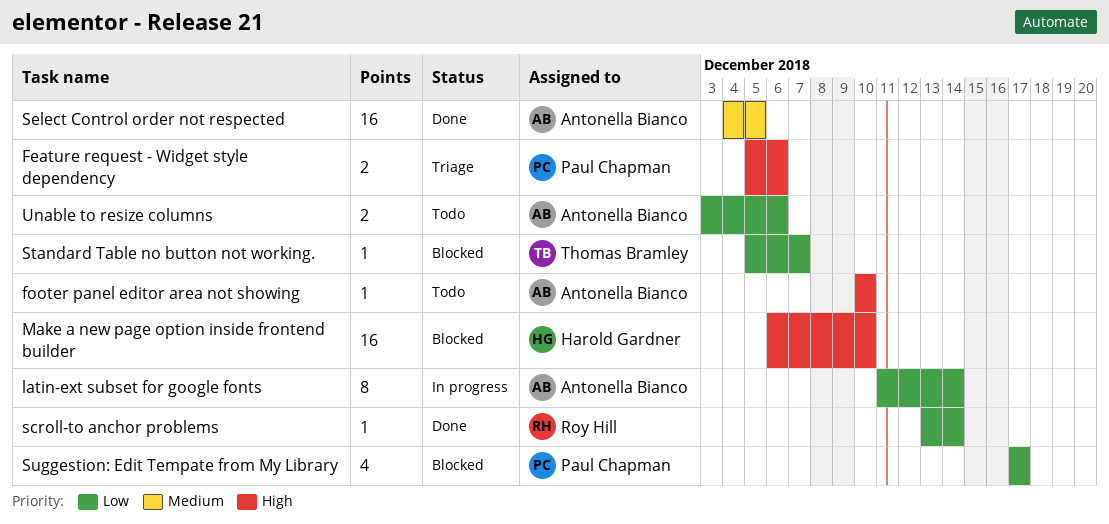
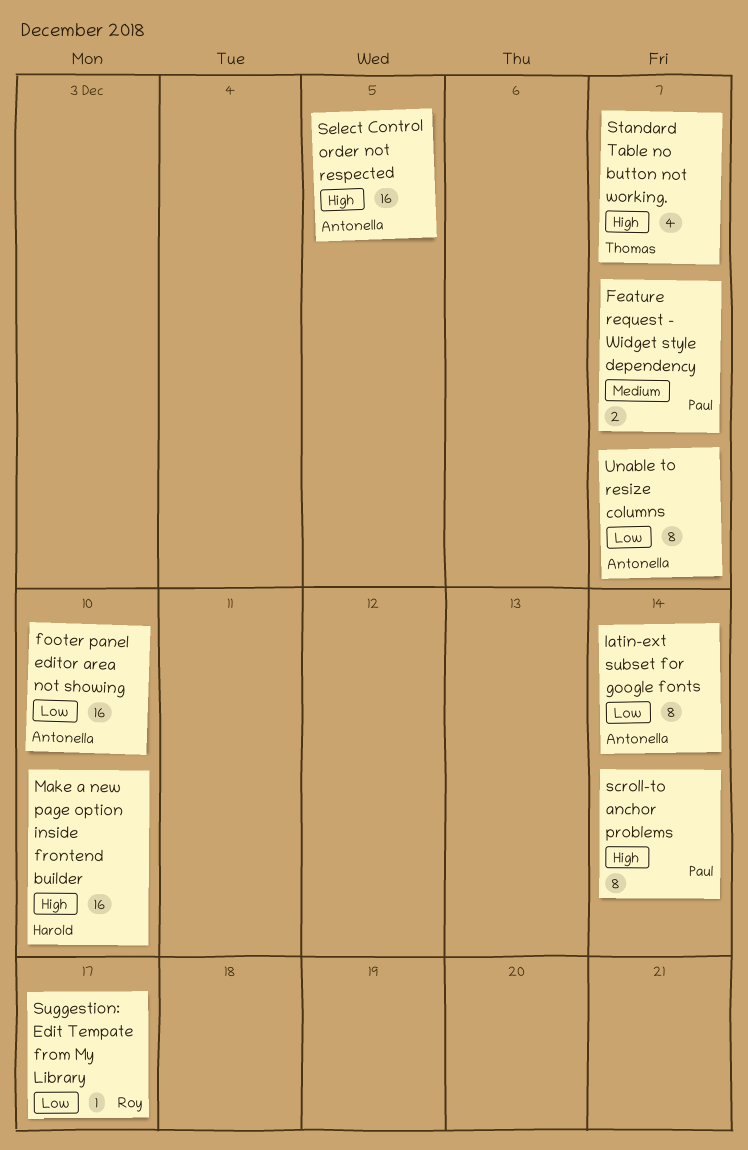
Feature request - Widget style dependency, priority: High -> Medium
Feature request - Widget style dependency, due: Dec 6 -> Dec 7
footer panel editor area not showing, priority: High -> Low
footer panel editor area not showing, estimate: 1 -> 16
scroll-to anchor problems, owner: Roy Hill -> Paul Chapman
scroll-to anchor problems, priority: Low -> High
scroll-to anchor problems, estimate: 1 -> 8
Select Control order not respected, priority: Medium -> High
Standard Table no button not working., priority: Low -> High
Standard Table no button not working., estimate: 1 -> 4
Suggestion: Edit Tempate from My Library, owner: Paul Chapman -> Roy Hill
Suggestion: Edit Tempate from My Library, estimate: 4 -> 1
Unable to resize columns, estimate: 2 -> 8
Unable to resize columns, due: Dec 6 -> Dec 7

